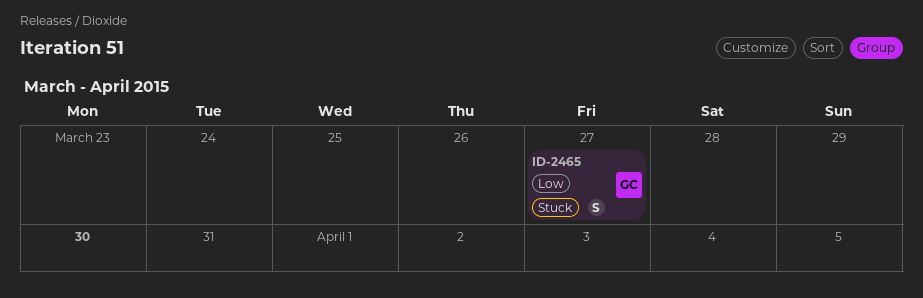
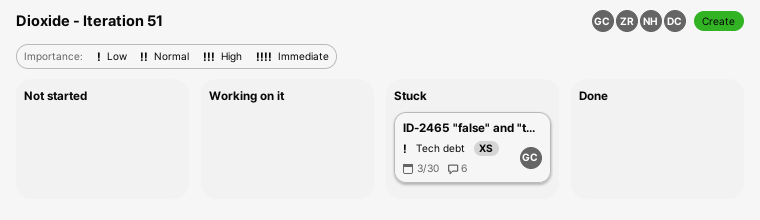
ID-2465, estimate: S -> XS
ID-2465, due: Mar 27 -> Mar 30

